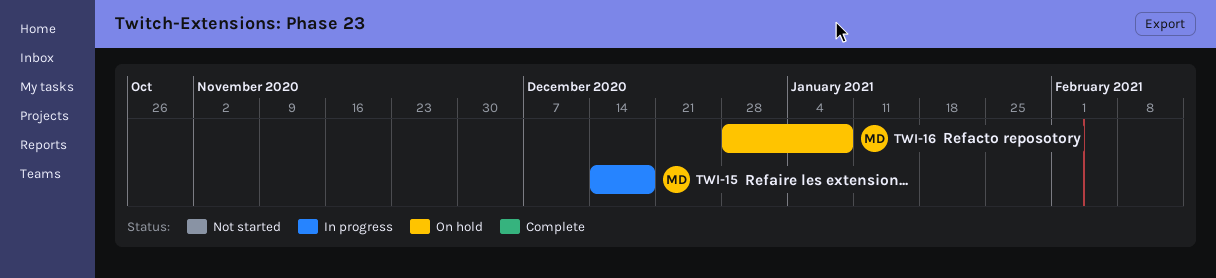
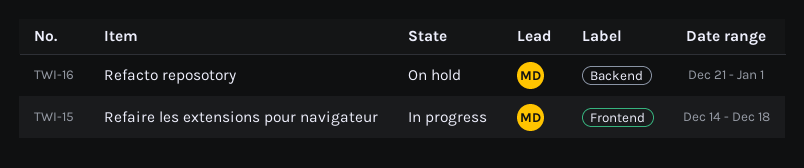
TWI-16, start: Dec 28 -> Dec 21
TWI-16, due: Jan 8 -> Jan 1

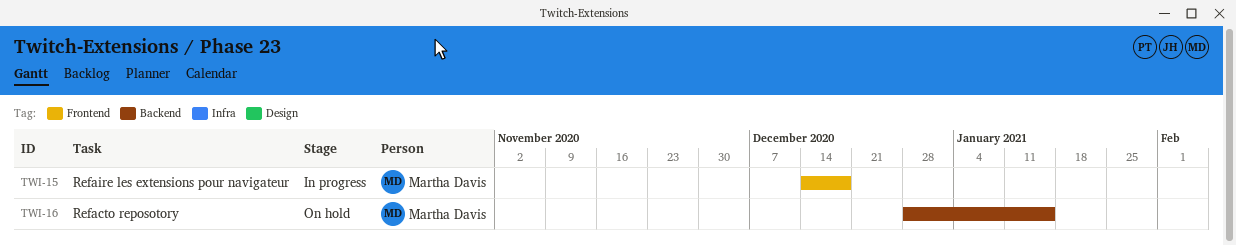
TWI-16, start: Dec 21 -> Dec 28
TWI-16, due: Jan 1 -> Jan 15

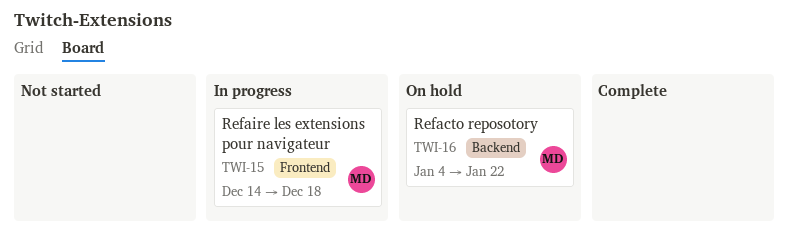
TWI-16, start: Dec 28 -> Jan 4
TWI-16, due: Jan 15 -> Jan 22

